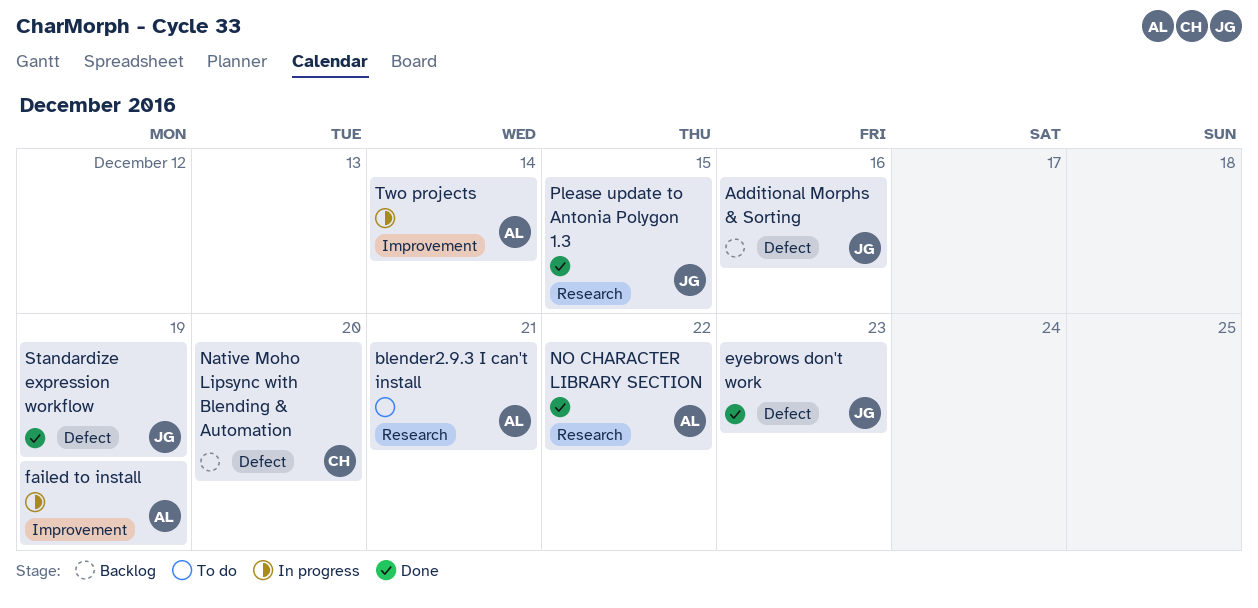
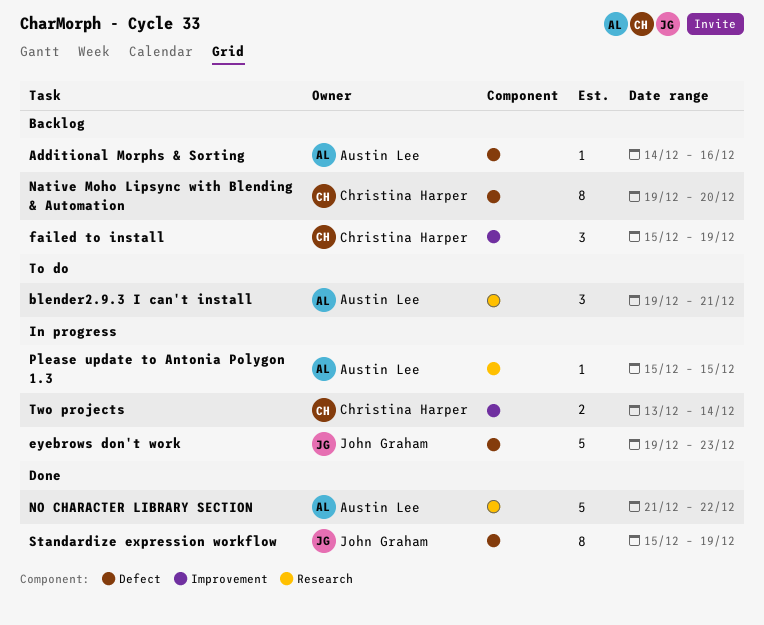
Additional Morphs & Sorting, owner: John Graham -> Austin Lee
eyebrows don't work, status: Done -> In progress
failed to install, status: In progress -> Backlog
failed to install, owner: Austin Lee -> Christina Harper
Please update to Antonia Polygon 1.3, status: Done -> In progress
Please update to Antonia Polygon 1.3, owner: John Graham -> Austin Lee
Two projects, owner: Austin Lee -> Christina Harper

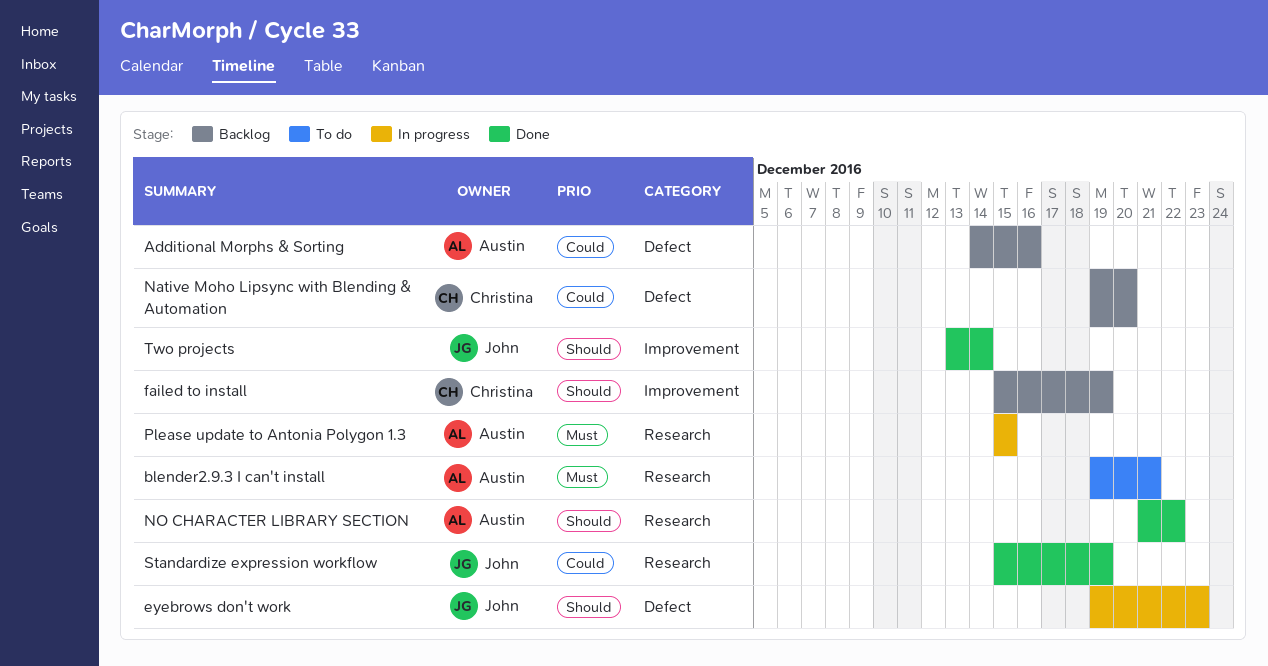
Standardize expression workflow, label: Defect -> Research
Two projects, status: In progress -> Done
Two projects, owner: Christina Harper -> John Graham

